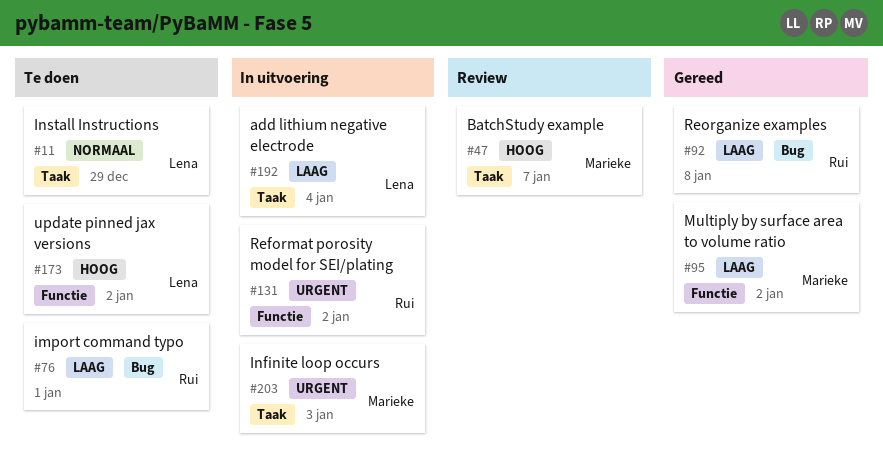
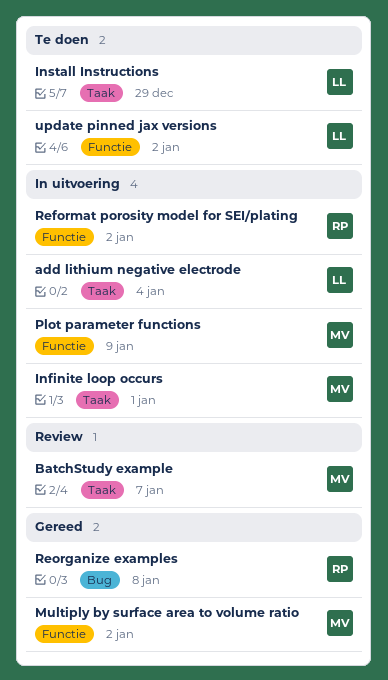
import command typo: present -> none
Infinite loop occurs, due: Jan 3 -> Jan 1
Plot parameter functions: none -> present

